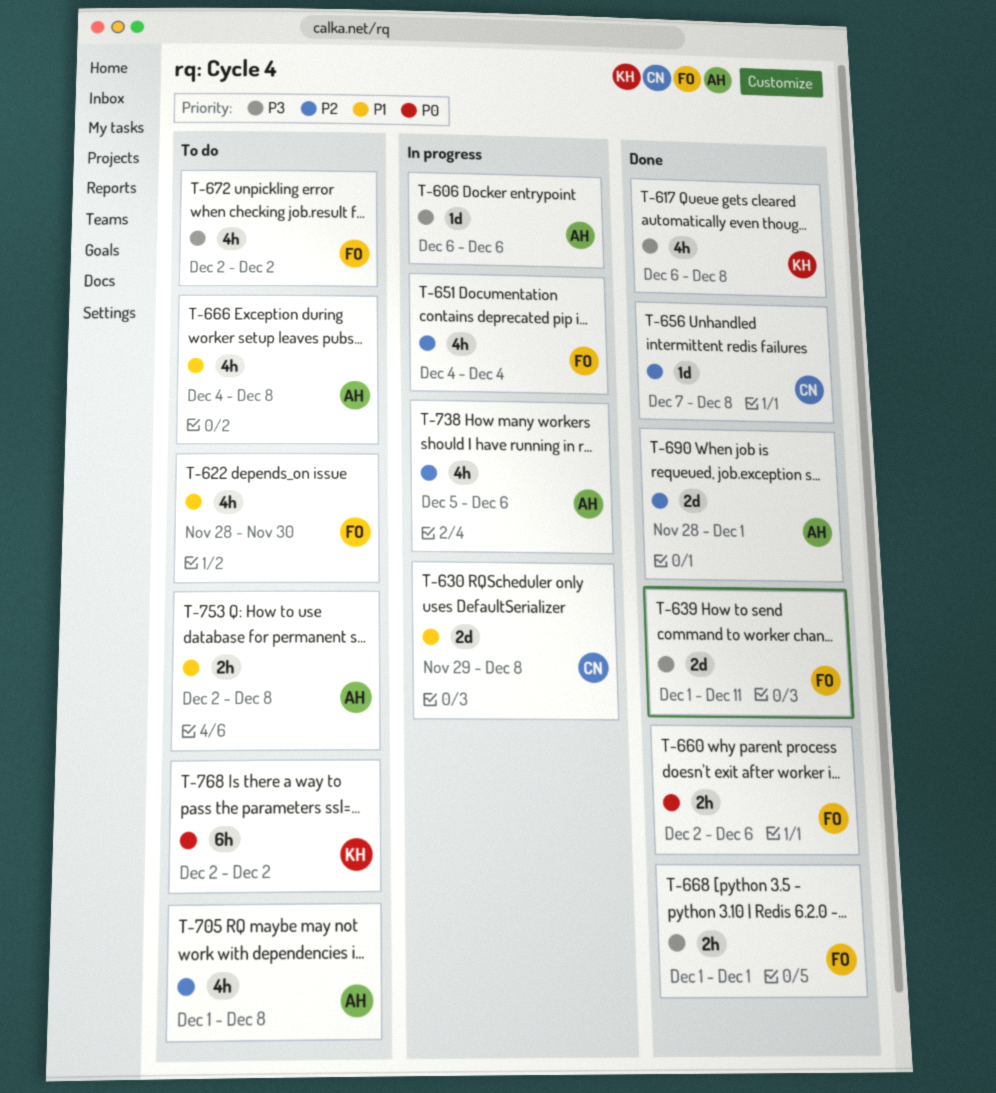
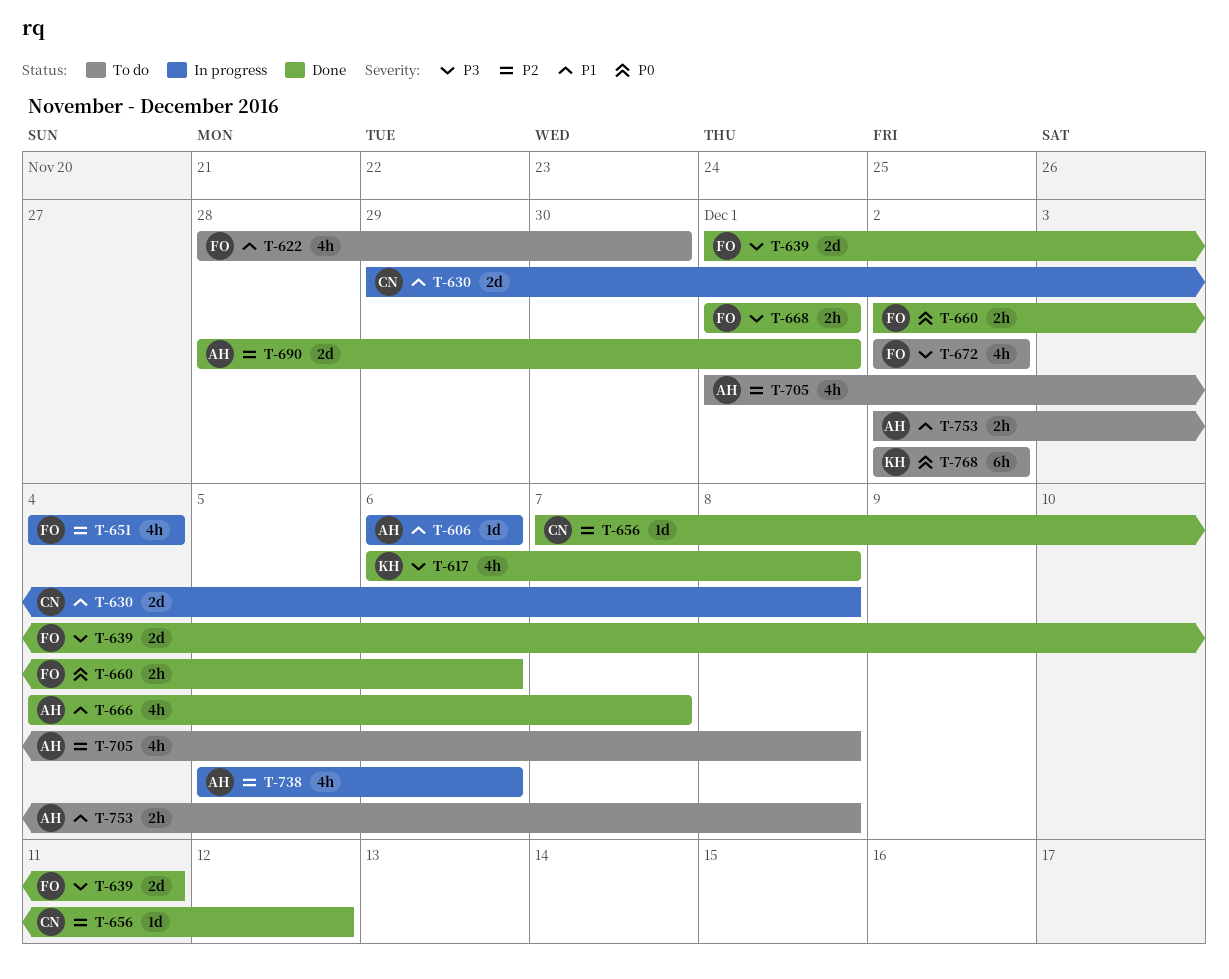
T-606, priority: P3 -> P1
T-656, due: Dec 8 -> Dec 12
T-666, status: To do -> Done
T-666, due: Dec 8 -> Dec 7

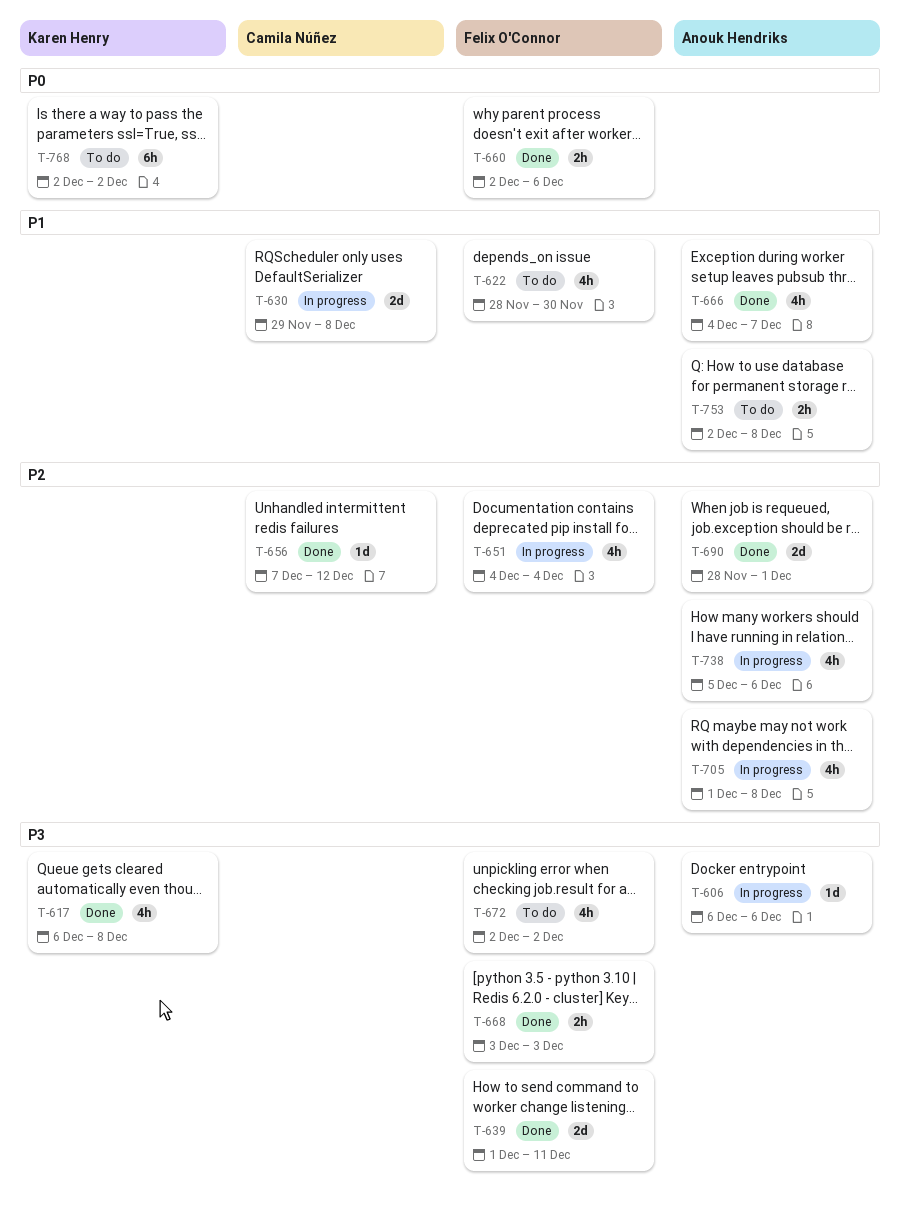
T-606, priority: P1 -> P3
T-668, start: Dec 1 -> Dec 3
T-668, due: Dec 1 -> Dec 3
T-705, status: To do -> In progress

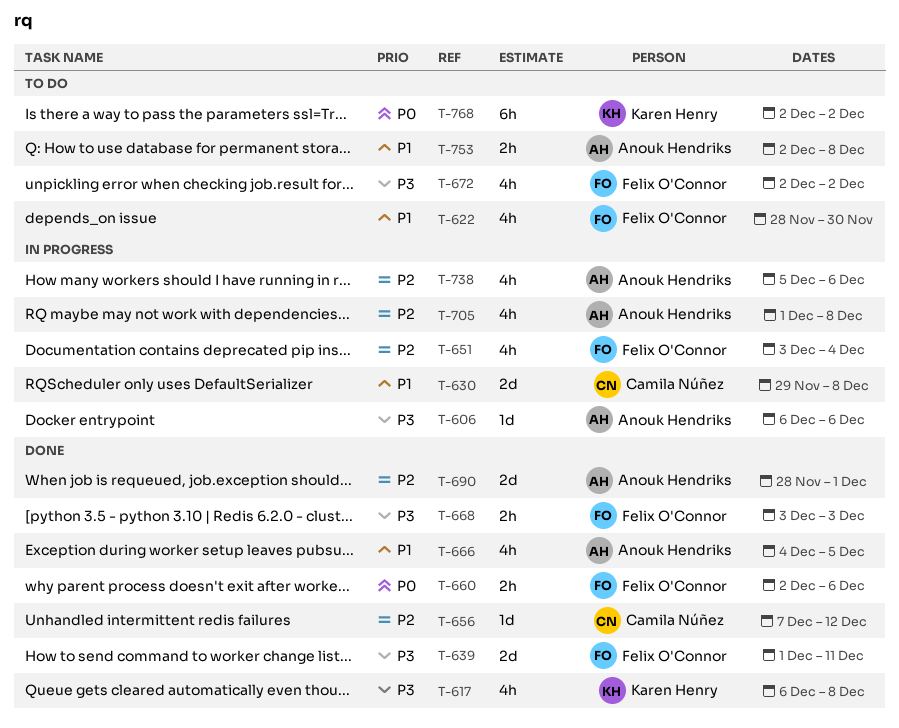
T-651, start: Dec 4 -> Dec 3
T-666, due: Dec 7 -> Dec 5

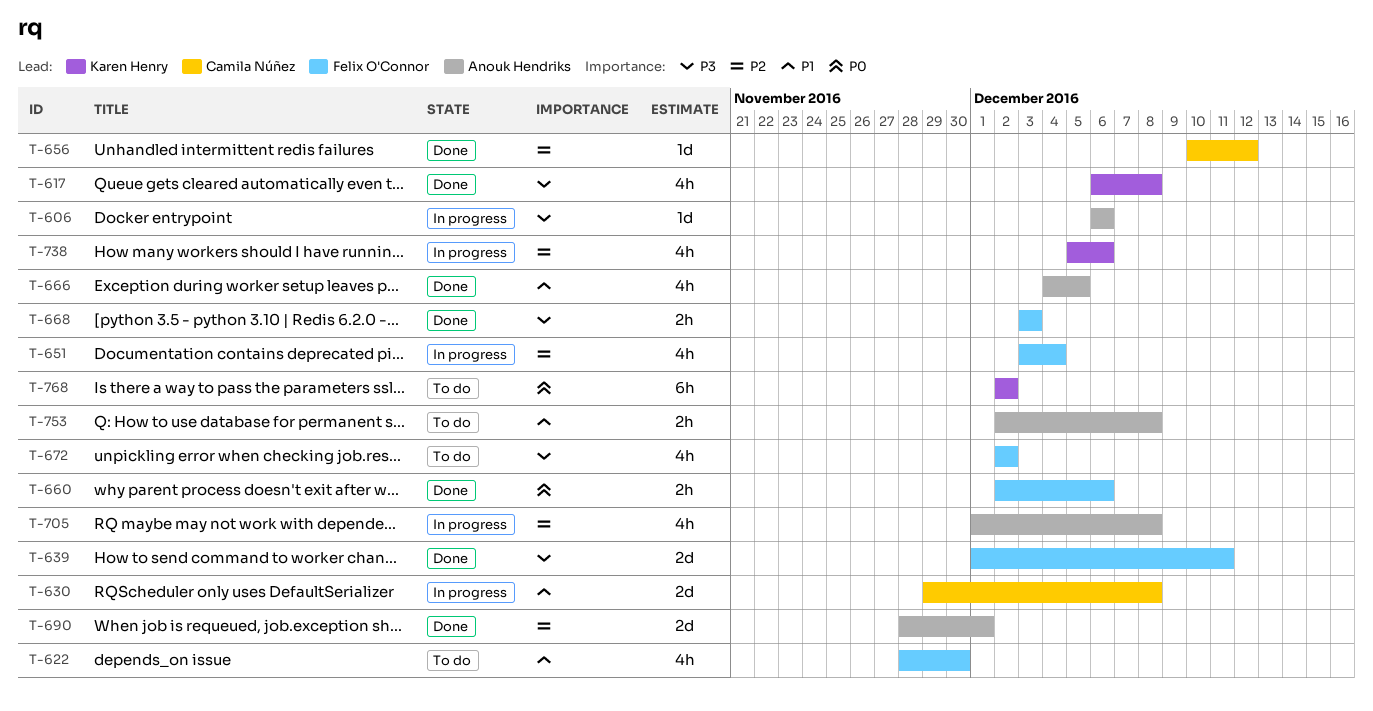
T-656, start: Dec 7 -> Dec 10
T-738, owner: Anouk Hendriks -> Karen Henry

